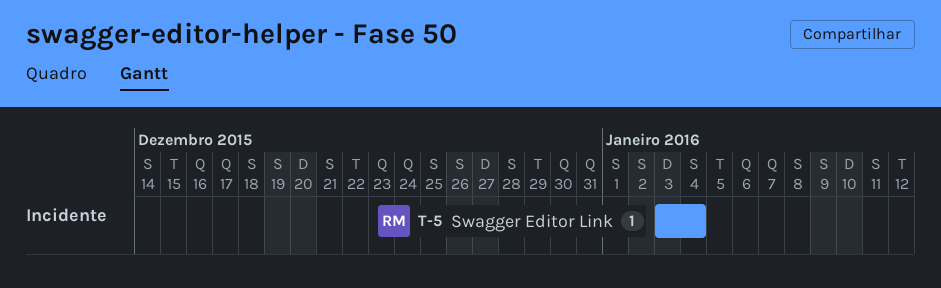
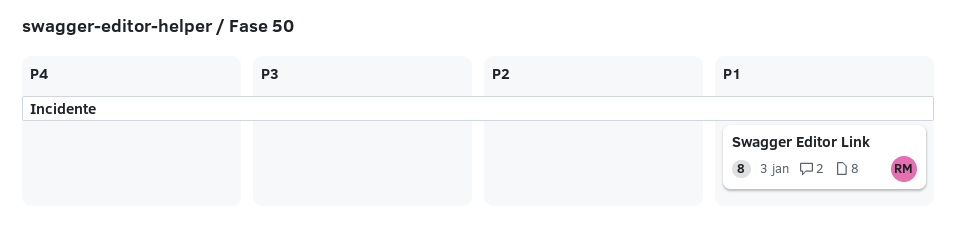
Swagger Editor Link, estimate: 1 -> 8
Swagger Editor Link, due: Jan 4 -> Jan 3

